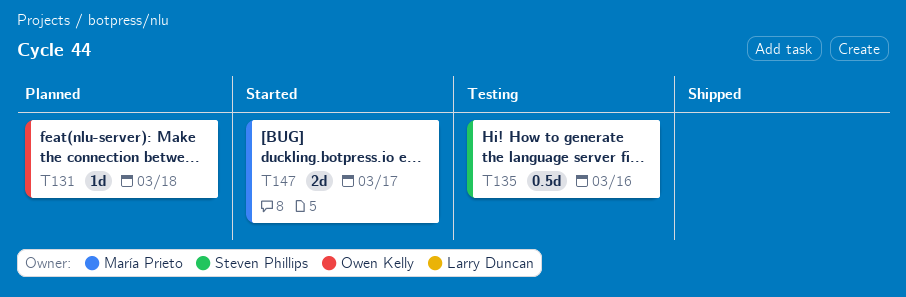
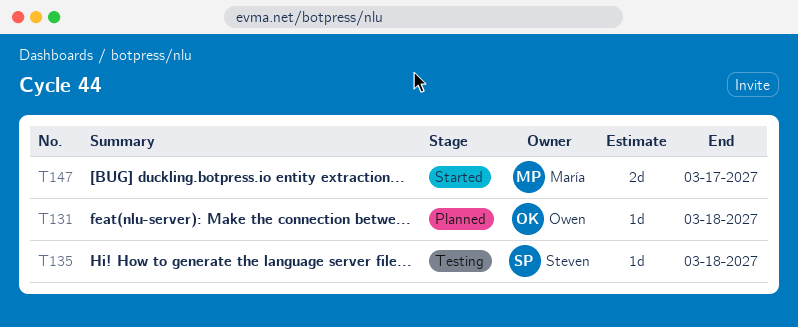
T135, estimate: 0.5d -> 1d
T135, due: Mar 16 -> Mar 18

